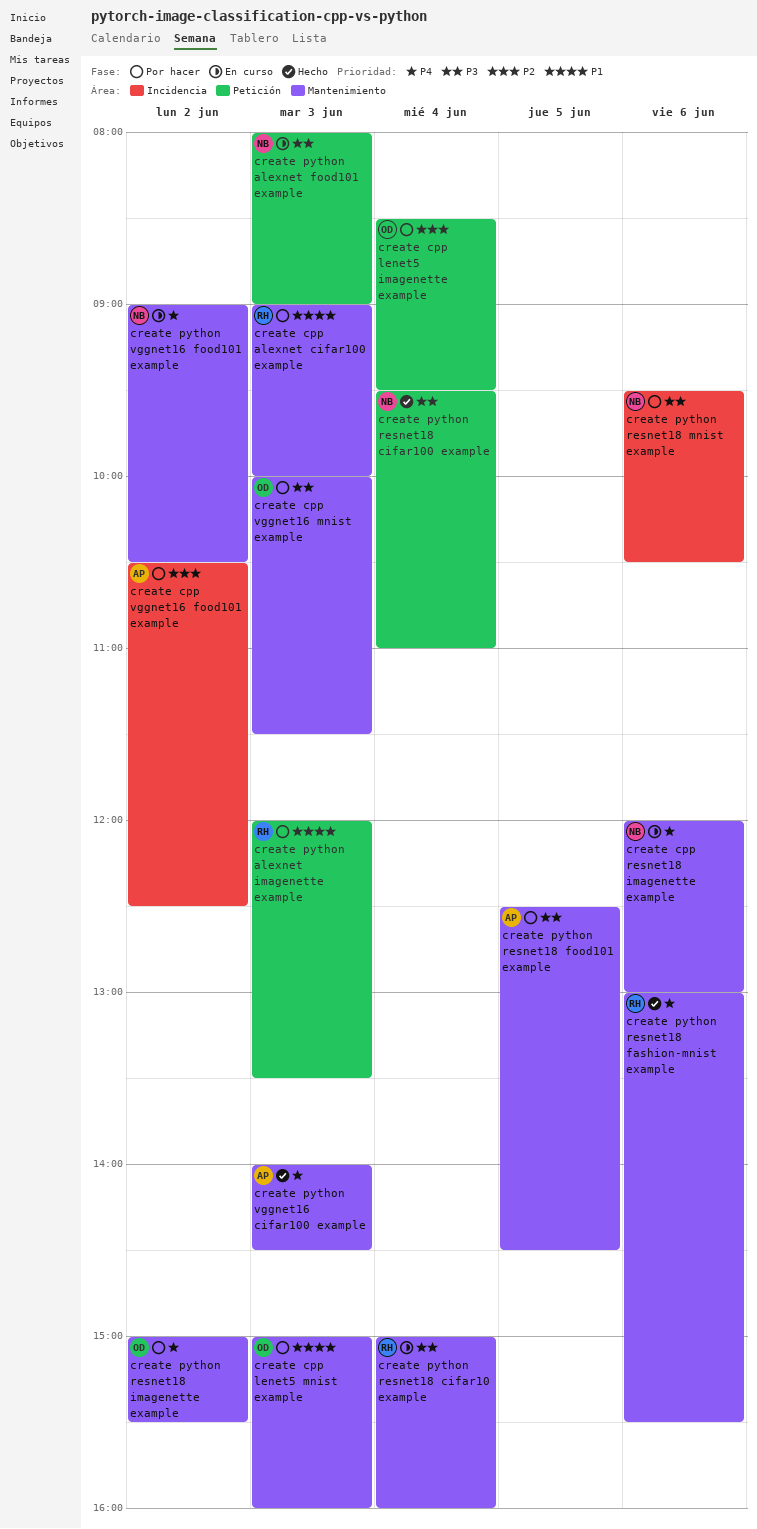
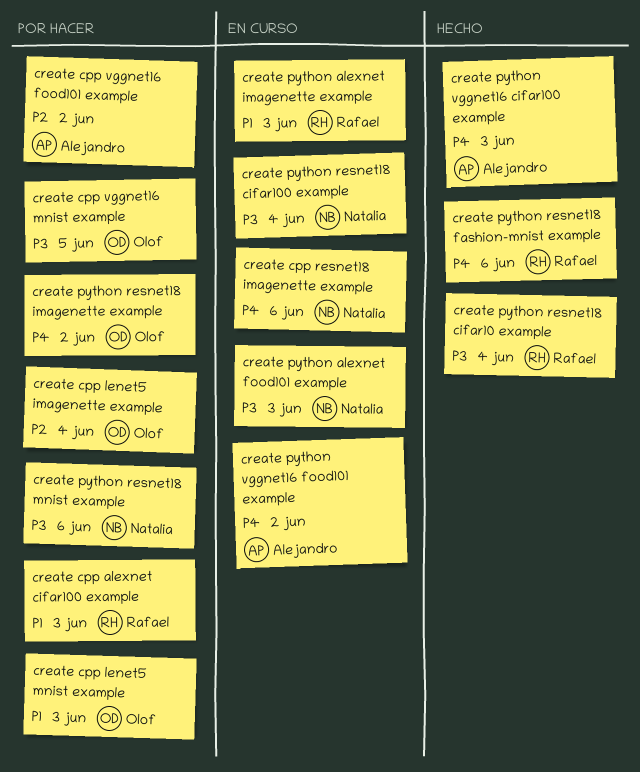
create cpp vggnet16 mnist example, day: Jun 3 -> Jun 5
create python alexnet imagenette example, status: Por hacer -> En curso
create python resnet18 cifar10 example, status: En curso -> Hecho
create python resnet18 cifar100 example, status: Hecho -> En curso
create python resnet18 food101 example: present -> none
create python vggnet16 food101 example, owner: Natalia -> Alejandro

